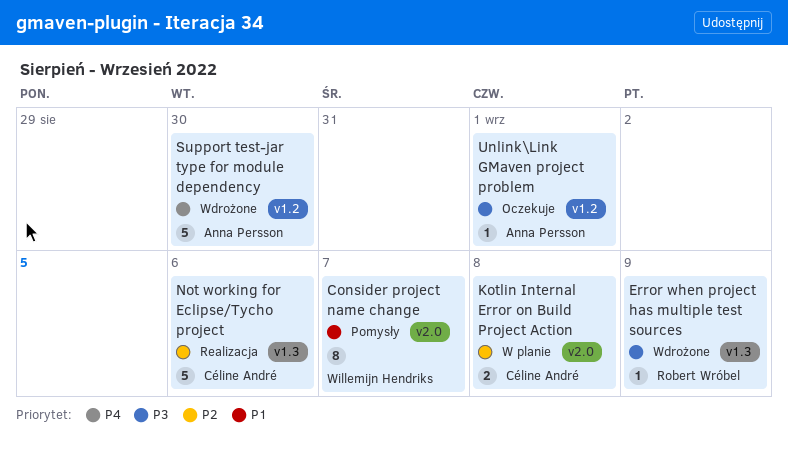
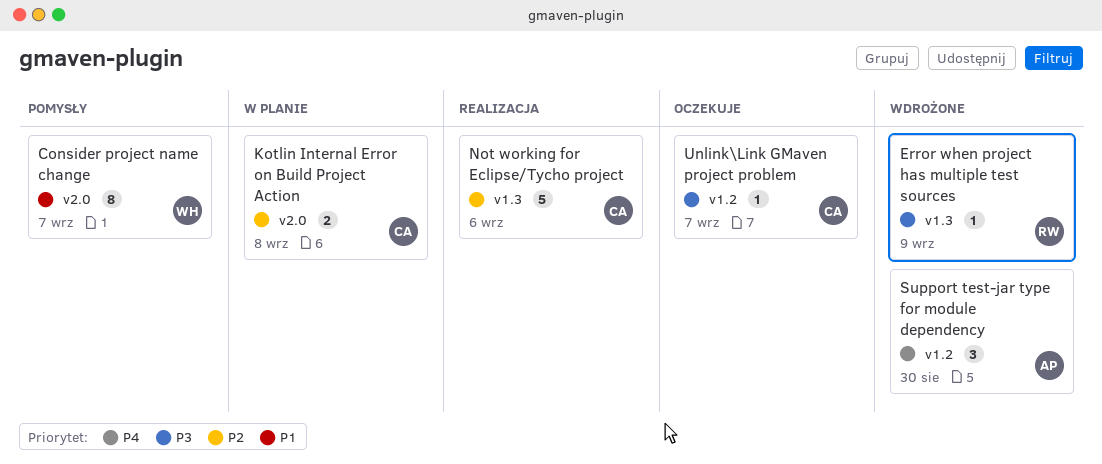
Support test-jar type for module dependency, estimate: 5 -> 3
Unlink\Link GMaven project problem, owner: Anna Persson -> Céline André
Unlink\Link GMaven project problem, due: Sep 1 -> Sep 7

